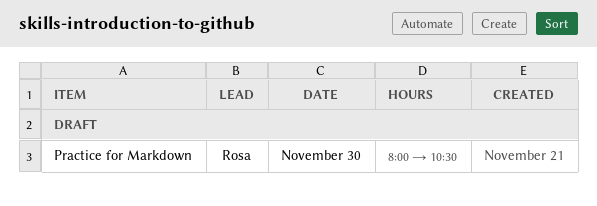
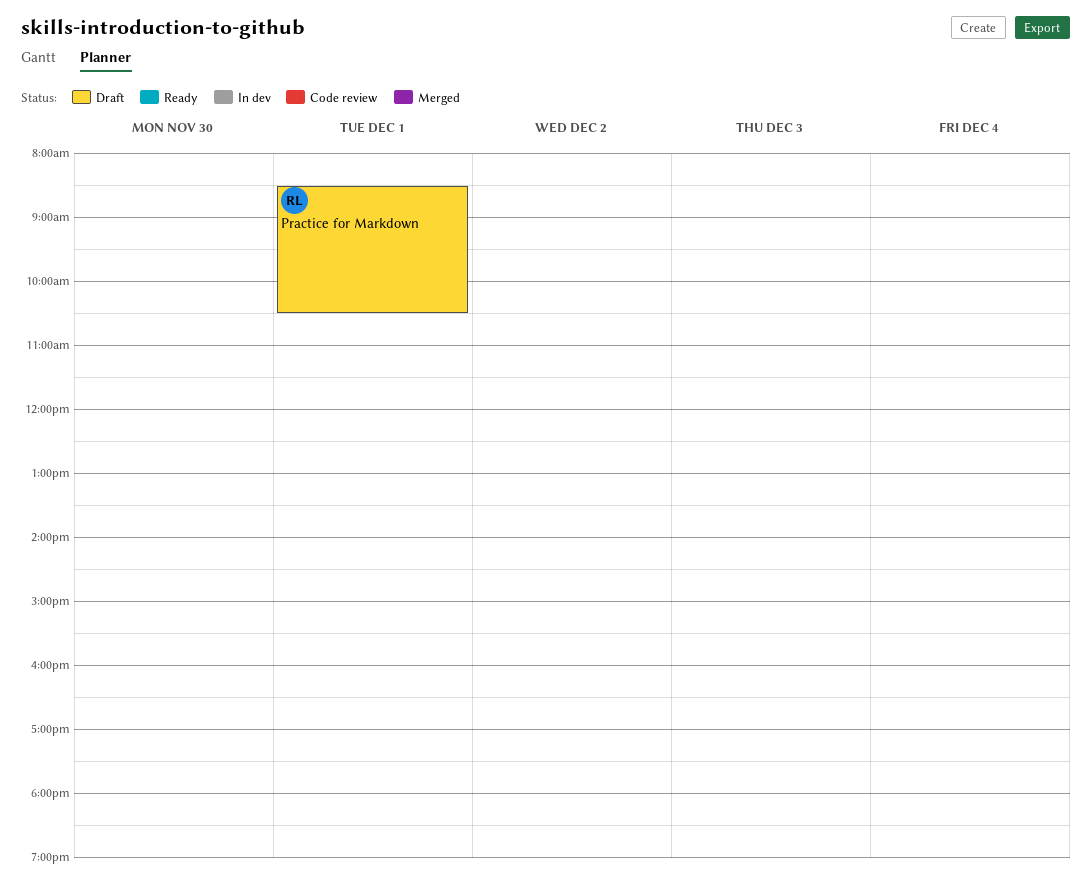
Practice for Markdown, day: Nov 30 -> Dec 1
Practice for Markdown, begins: 08:00 -> 08:30

